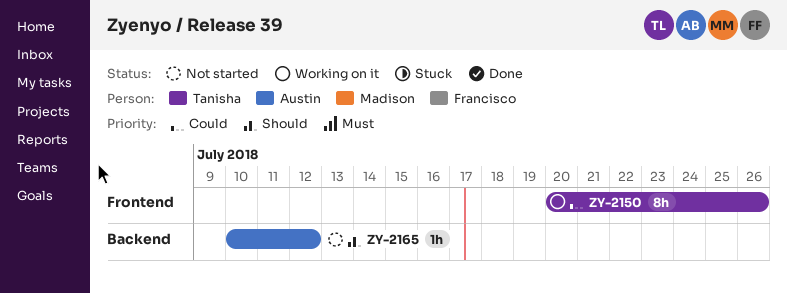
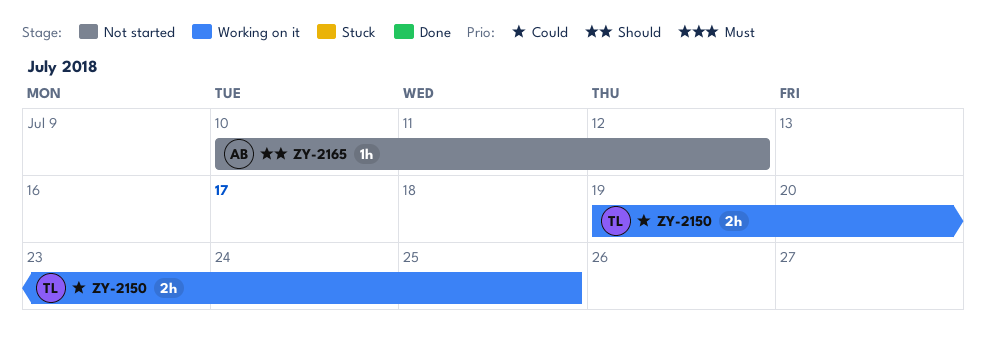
ZY-2150, estimate: 8h -> 2h
ZY-2150, start: Jul 20 -> Jul 19
ZY-2150, due: Jul 26 -> Jul 25

